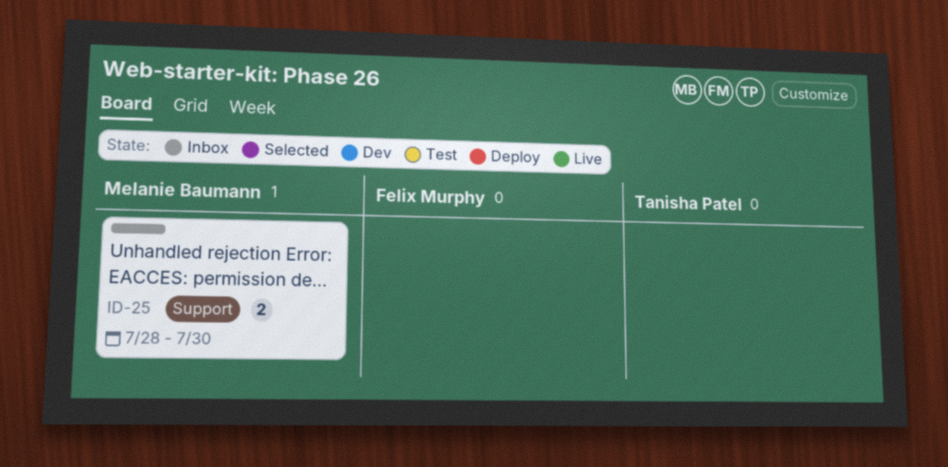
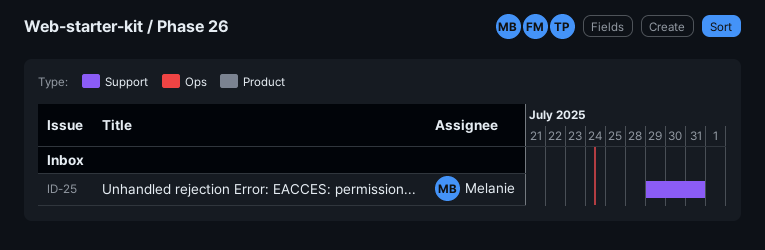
ID-25, start: Jul 28 -> Jul 29
ID-25, due: Jul 30 -> Jul 31

